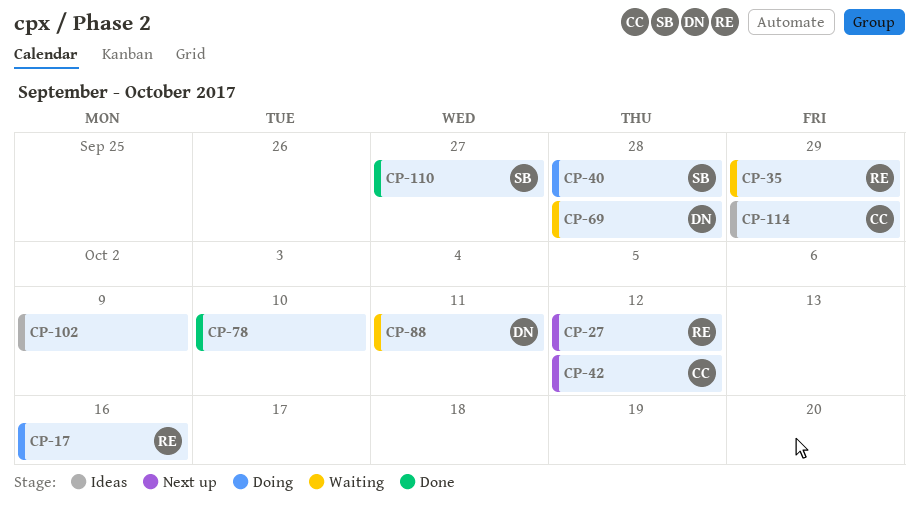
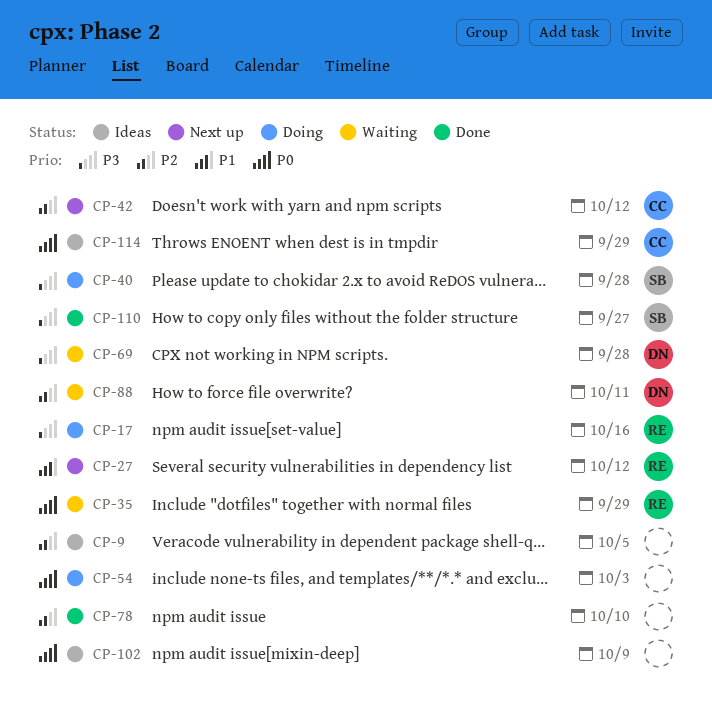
CP-9: none -> present
CP-54: none -> present

